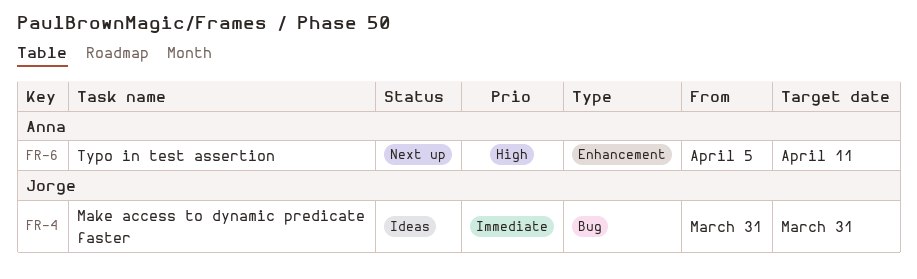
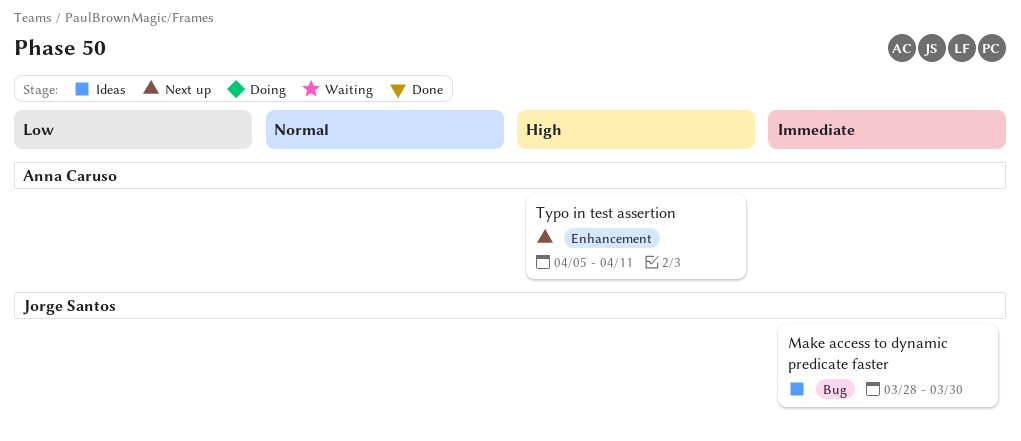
Make access to dynamic predicate faster, start: Mar 31 -> Mar 28
Make access to dynamic predicate faster, due: Mar 31 -> Mar 30

